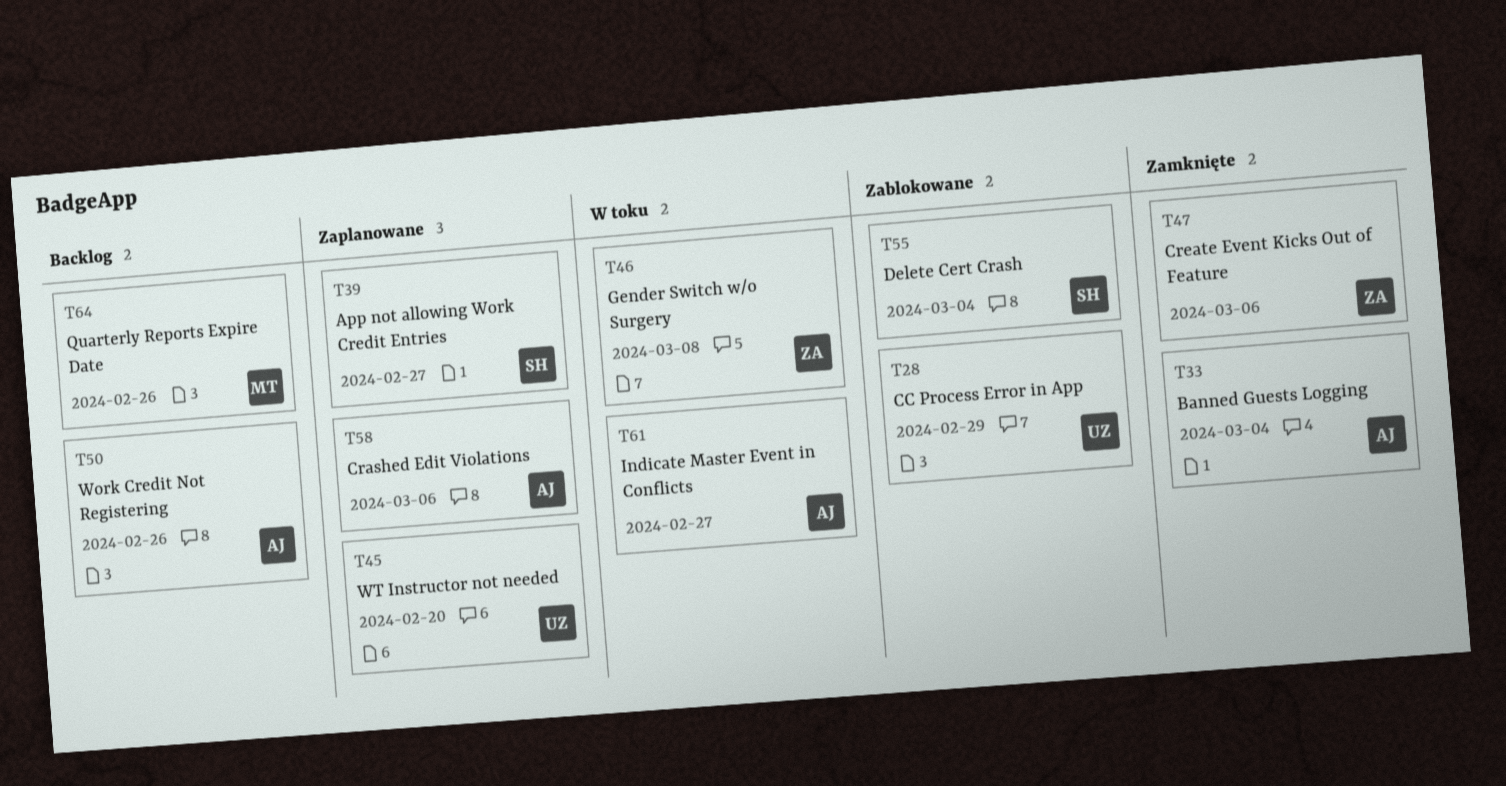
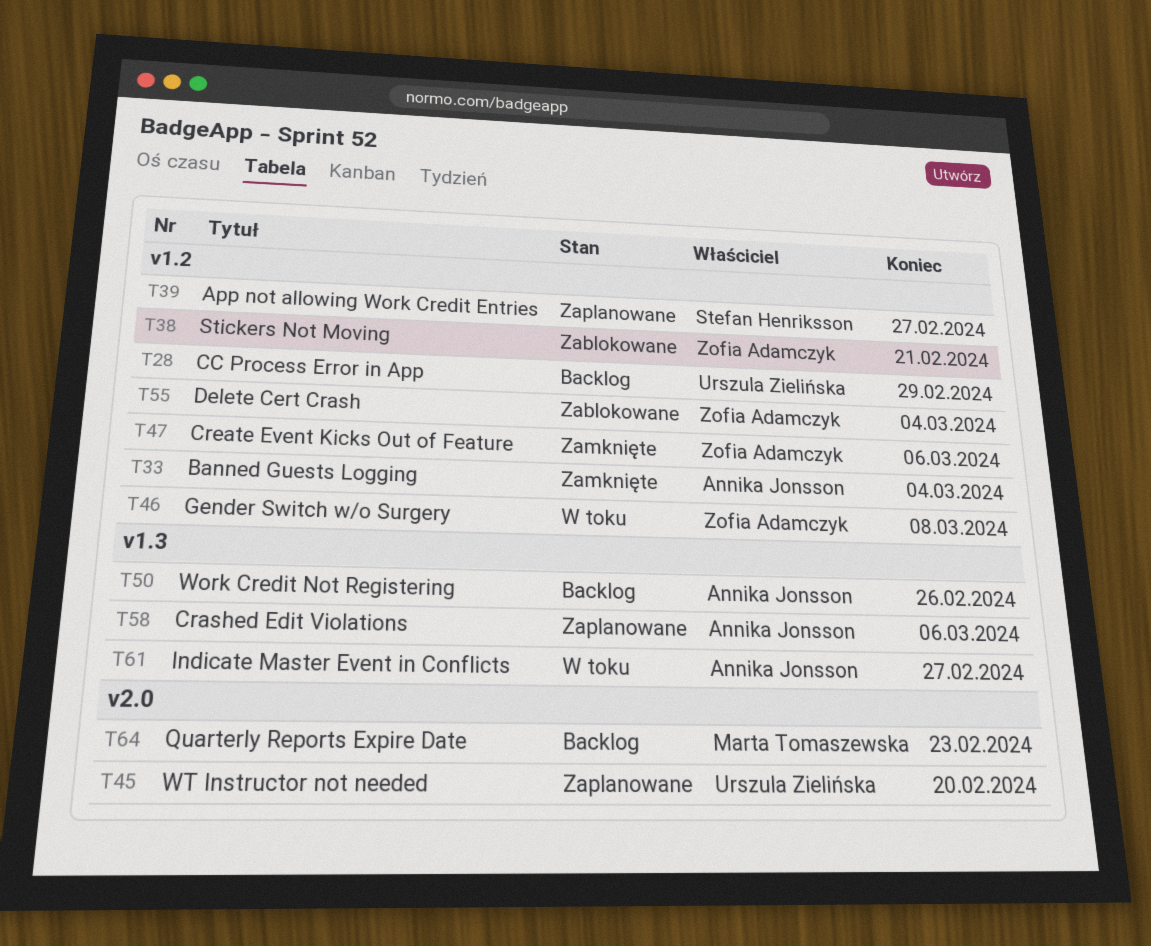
T28, status: Zablokowane -> Backlog
T38: none -> present
T55, owner: Stefan Henriksson -> Zofia Adamczyk
T64, due: Feb 26 -> Feb 23

